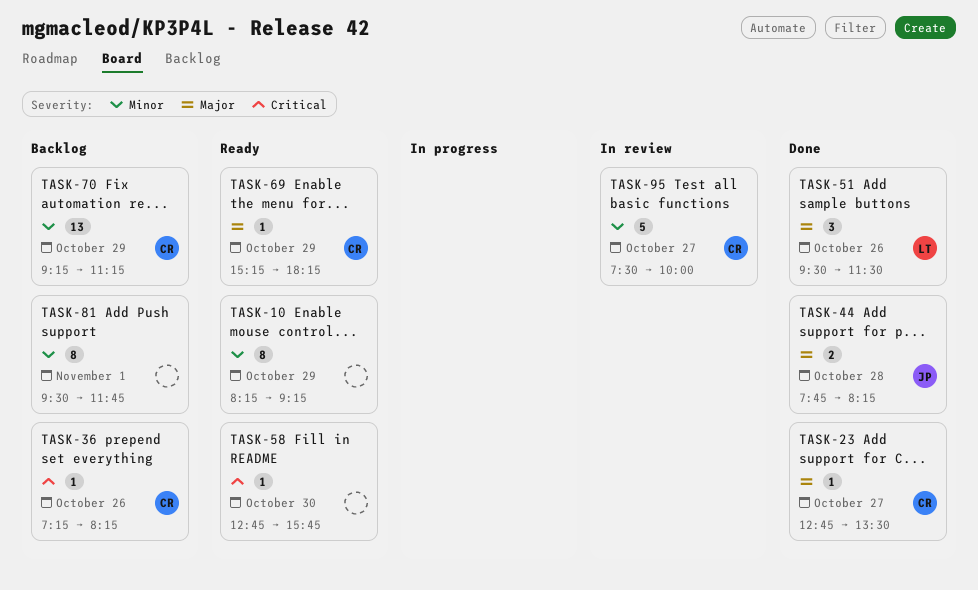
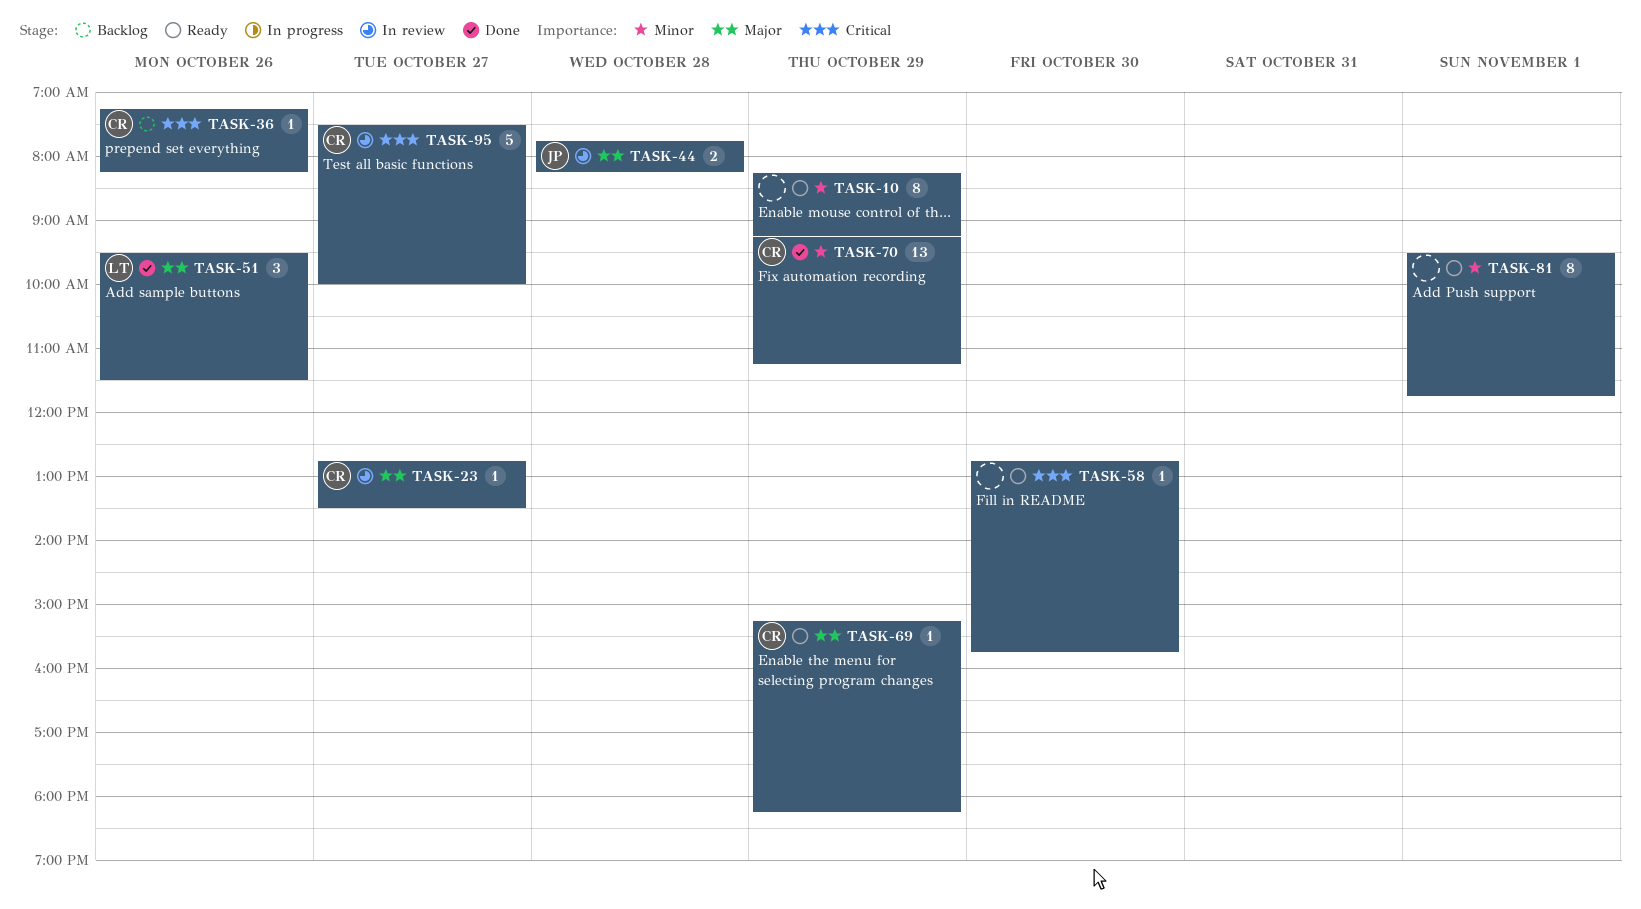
TASK-23, status: Done -> In review
TASK-44, status: Done -> In review
TASK-70, status: Backlog -> Done
TASK-81, status: Backlog -> Ready
TASK-95, priority: Minor -> Critical

